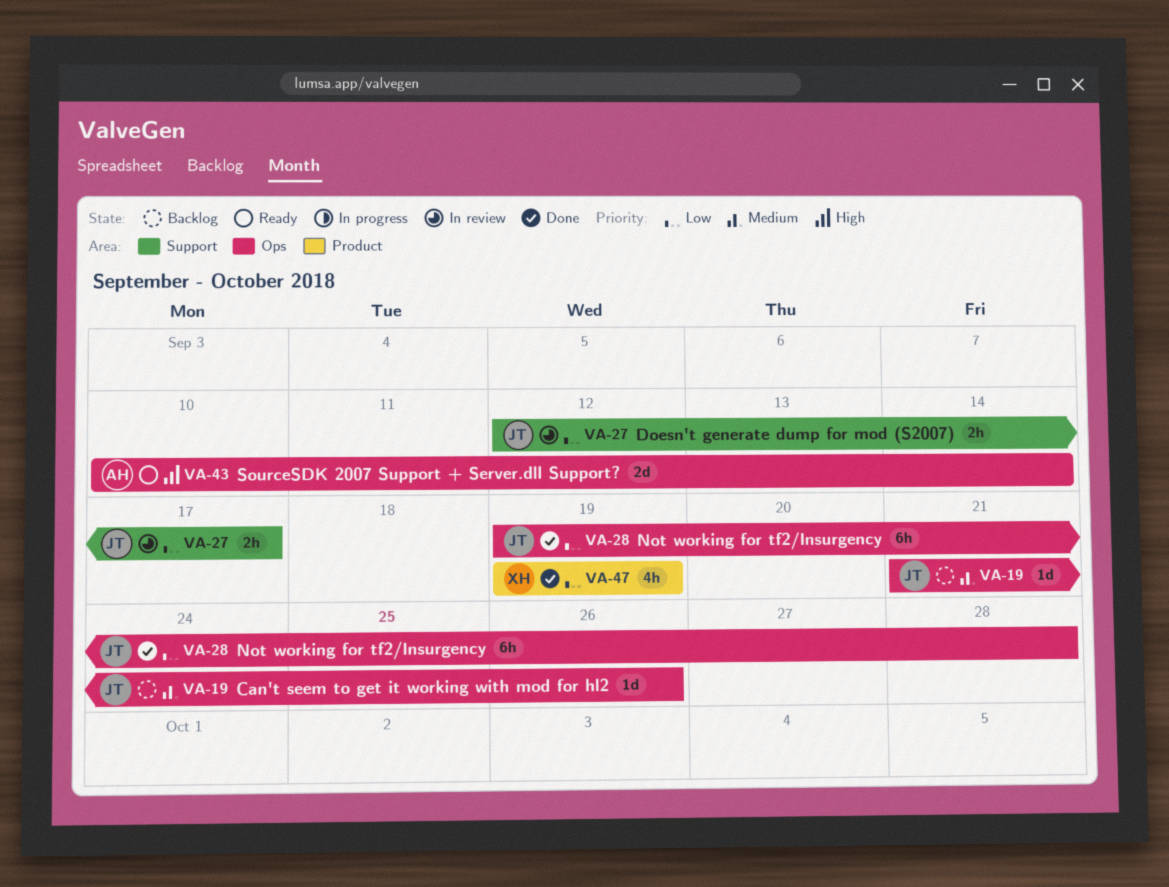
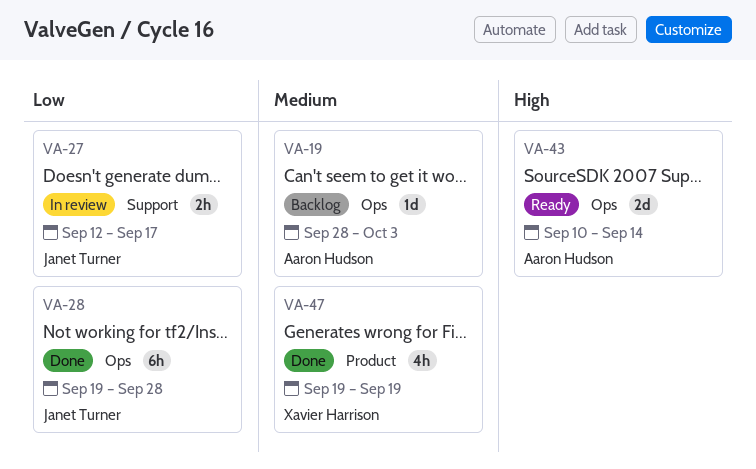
VA-19, owner: Janet Turner -> Aaron Hudson
VA-19, start: Sep 21 -> Sep 28
VA-19, due: Sep 26 -> Oct 3
VA-47, priority: Low -> Medium

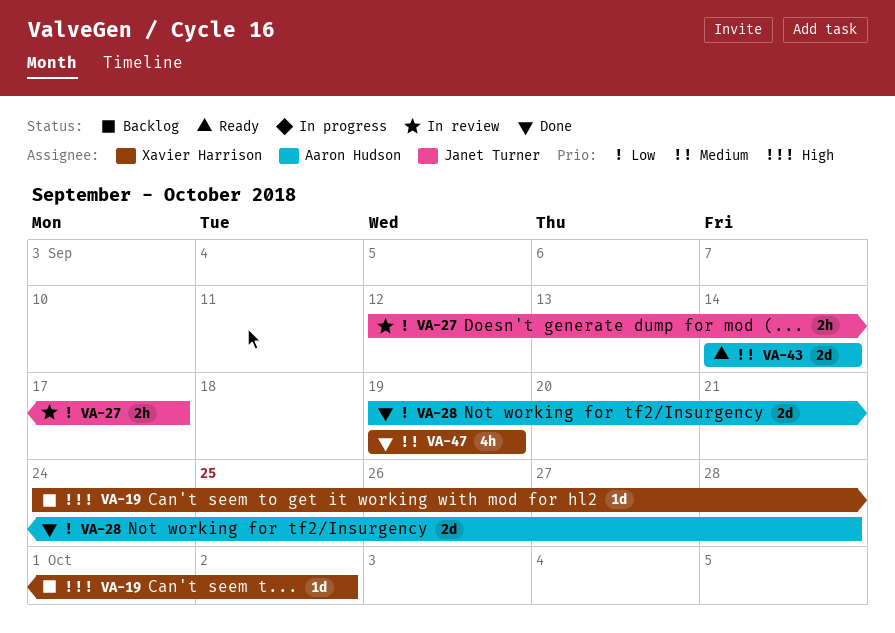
VA-19, owner: Aaron Hudson -> Xavier Harrison
VA-19, priority: Medium -> High
VA-19, start: Sep 28 -> Sep 24
VA-19, due: Oct 3 -> Oct 2
VA-28, owner: Janet Turner -> Aaron Hudson
VA-28, estimate: 6h -> 2d
VA-43, priority: High -> Medium
VA-43, start: Sep 10 -> Sep 14

